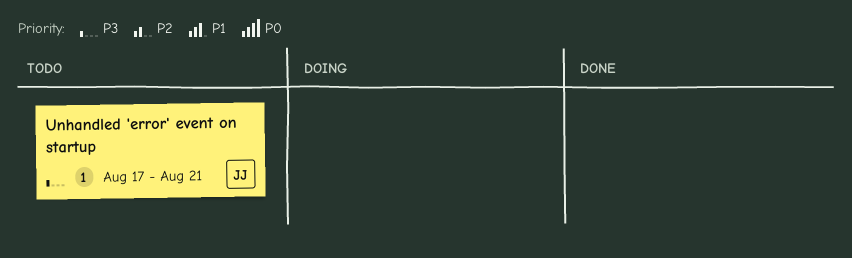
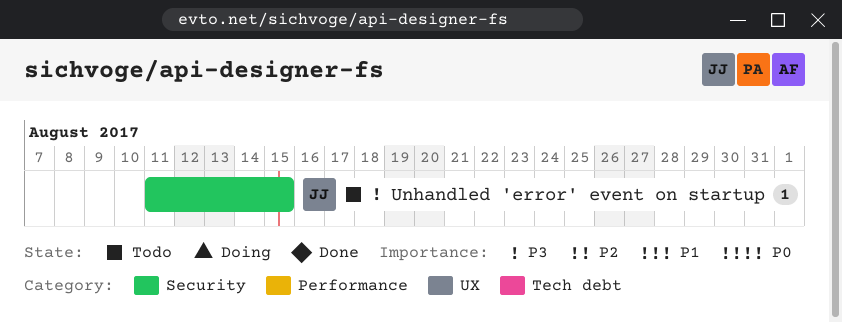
Unhandled 'error' event on startup, start: Aug 17 -> Aug 11
Unhandled 'error' event on startup, due: Aug 21 -> Aug 15

